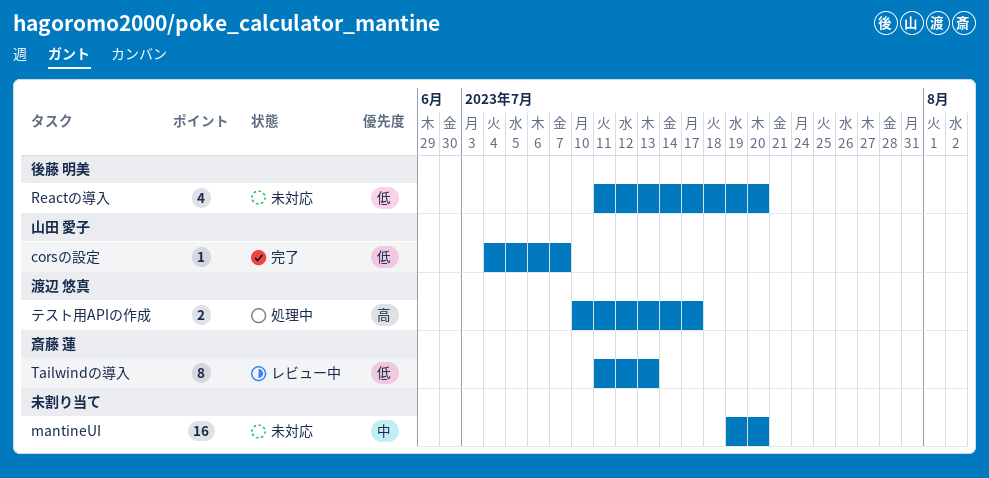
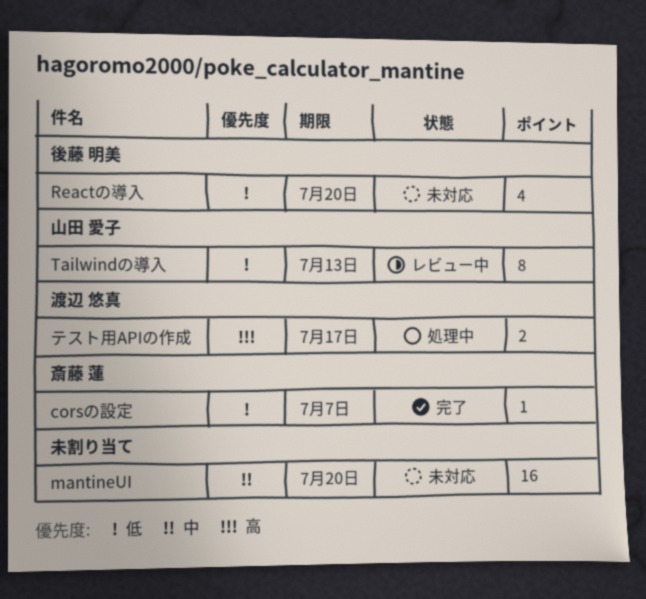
corsの設定, owner: 山田 愛子 -> 斎藤 蓮
Tailwindの導入, owner: 斎藤 蓮 -> 山田 愛子

